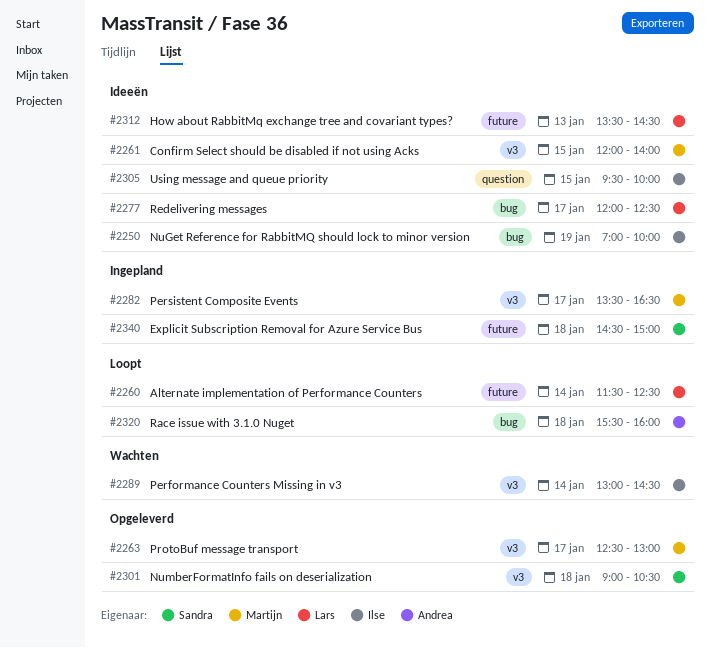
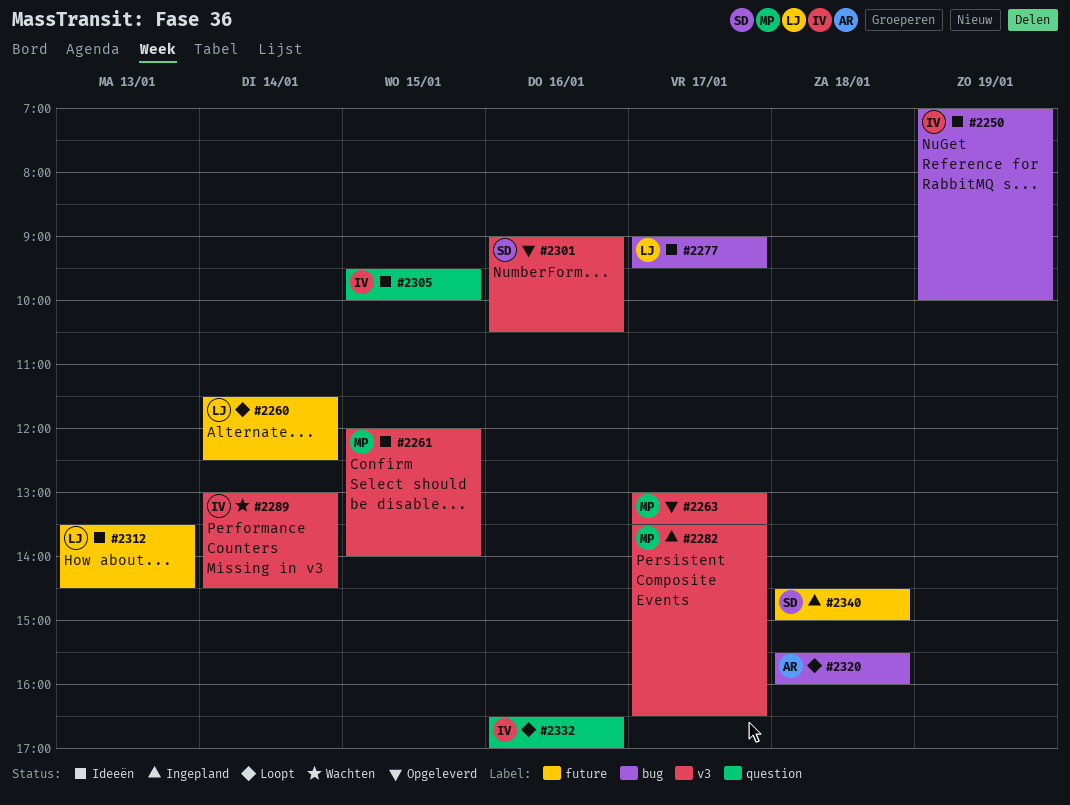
#2263, begins: 12:30 -> 13:00
#2263, ends: 13:00 -> 13:30
#2277, begins: 12:00 -> 09:00
#2277, ends: 12:30 -> 09:30
#2301, day: Jan 18 -> Jan 16
#2332: none -> present

